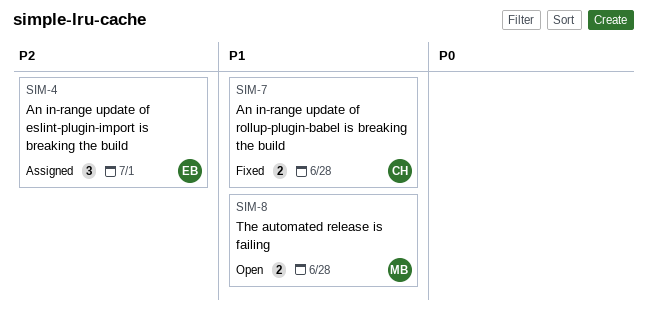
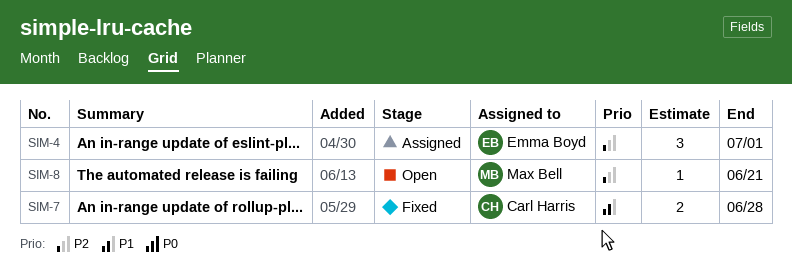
SIM-8, priority: P1 -> P2
SIM-8, estimate: 2 -> 1
SIM-8, due: Jun 28 -> Jun 21

